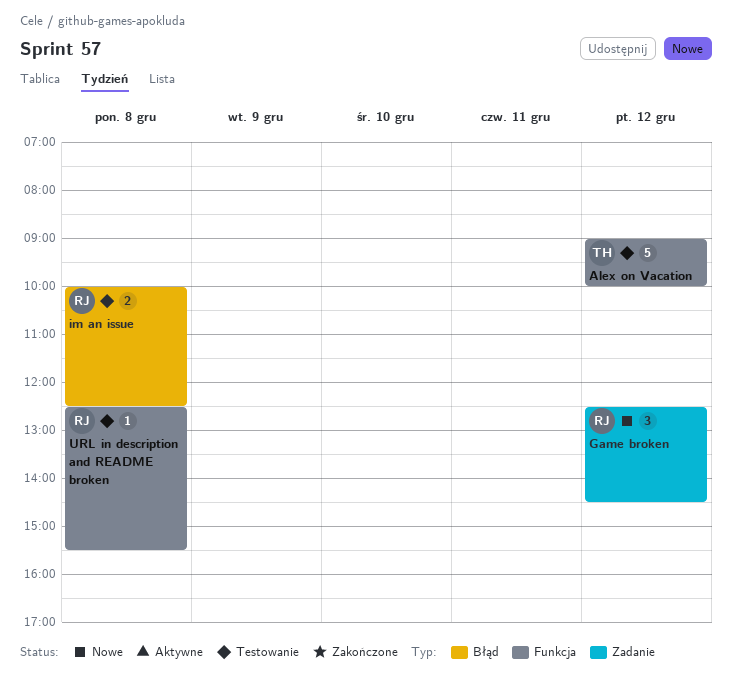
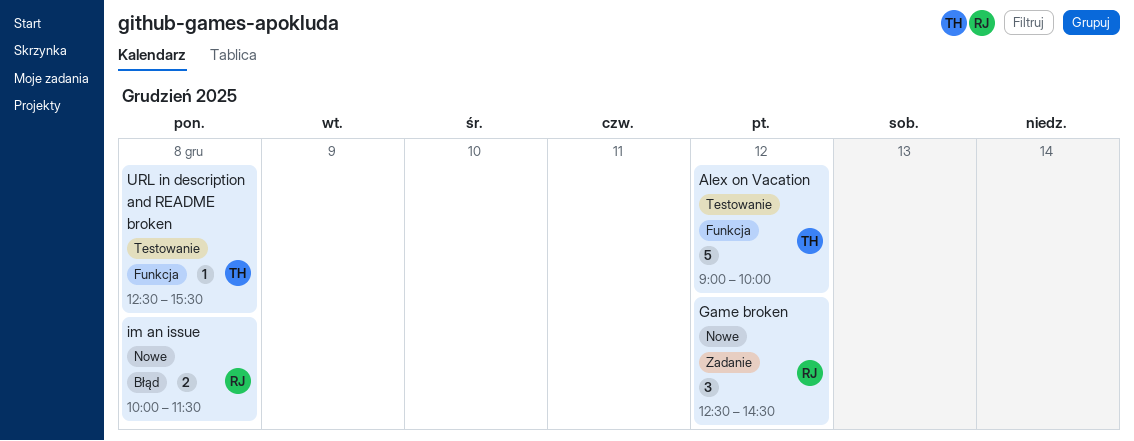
im an issue, status: Testowanie -> Nowe
im an issue, ends: 12:30 -> 11:30
URL in description and README broken, owner: RJ -> TH

